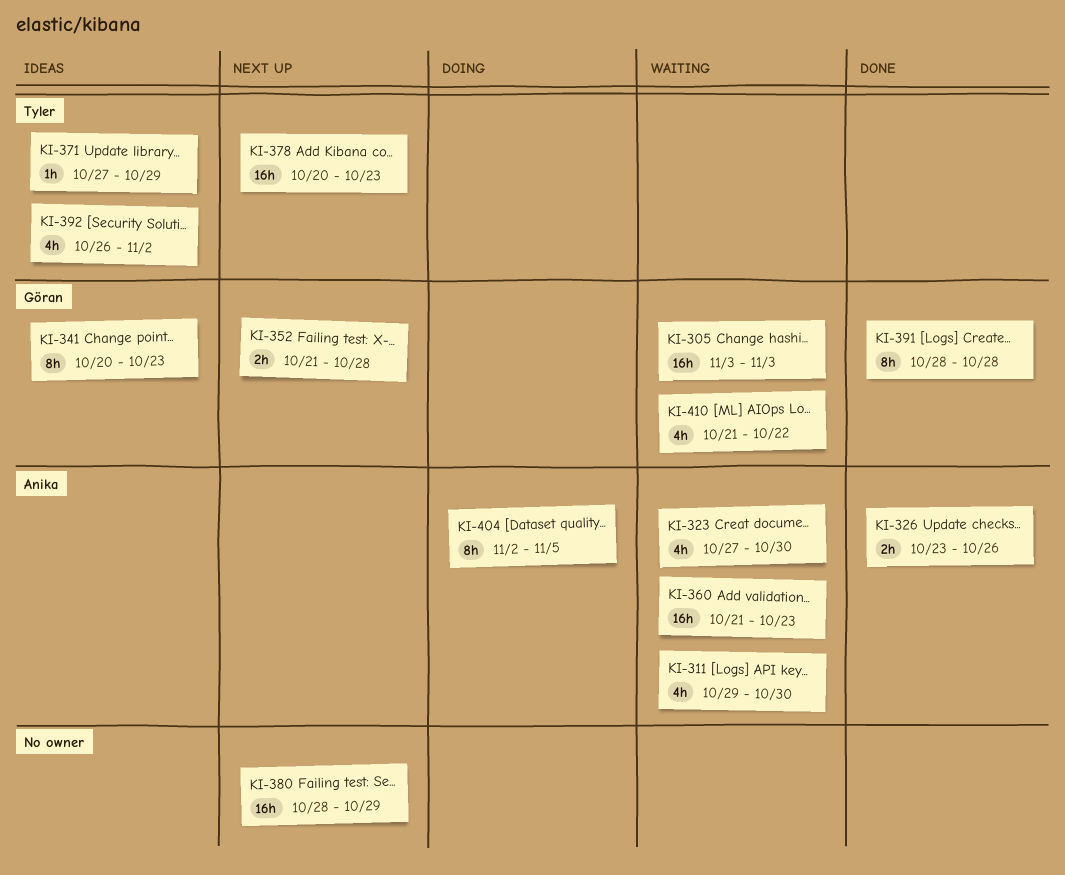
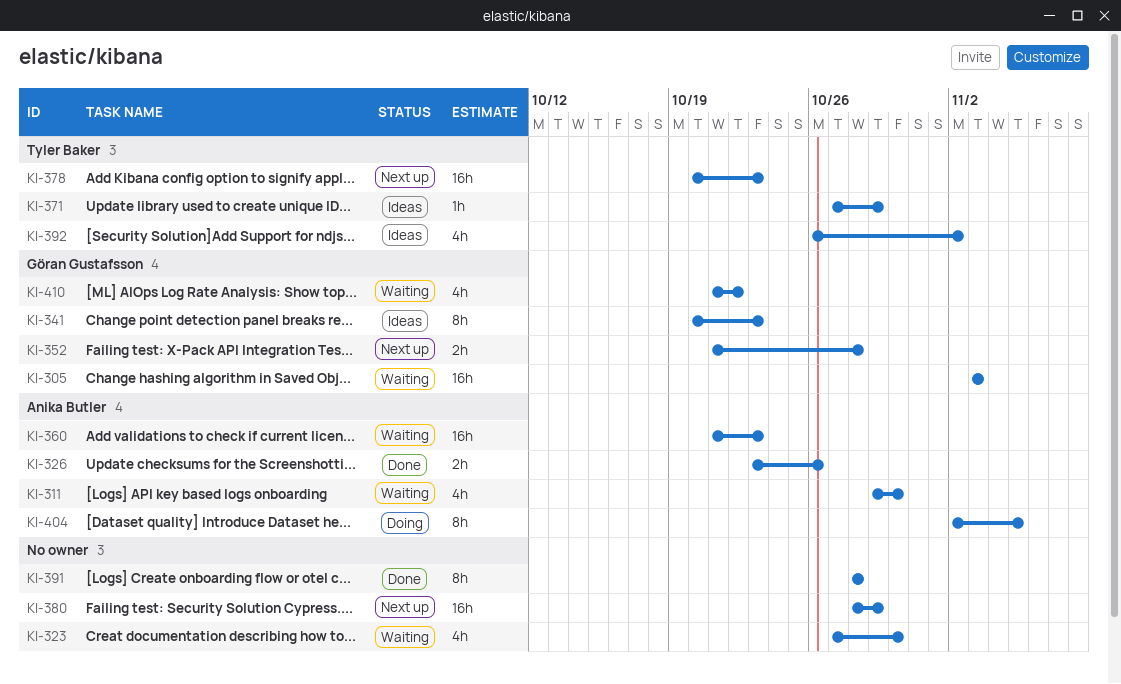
KI-323, owner: Anika Butler -> none
KI-391, owner: Göran Gustafsson -> none

